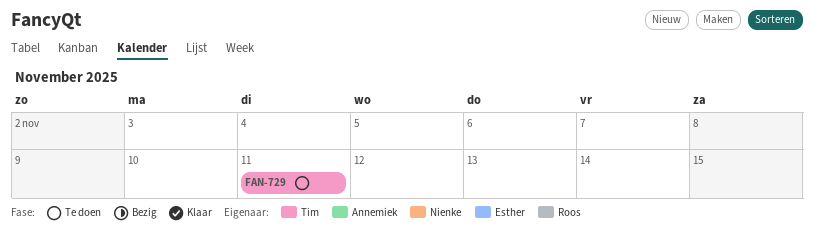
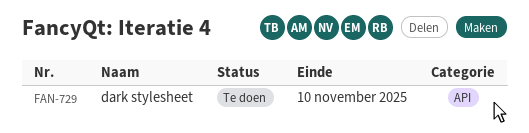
FAN-729, due: Nov 11 -> Nov 10

